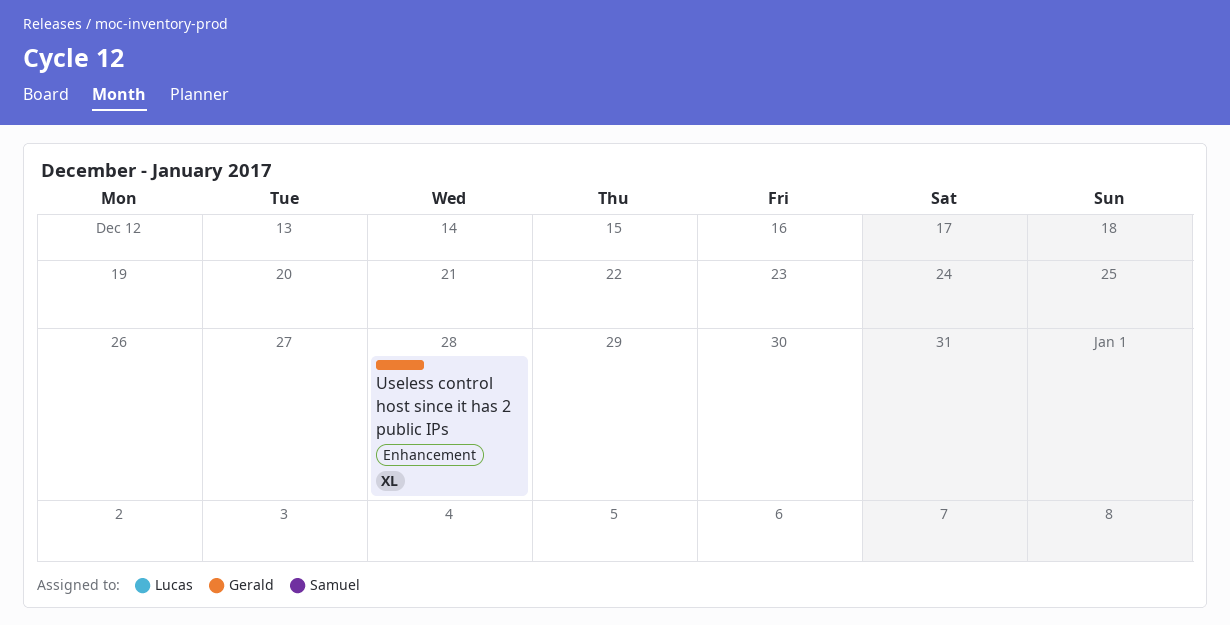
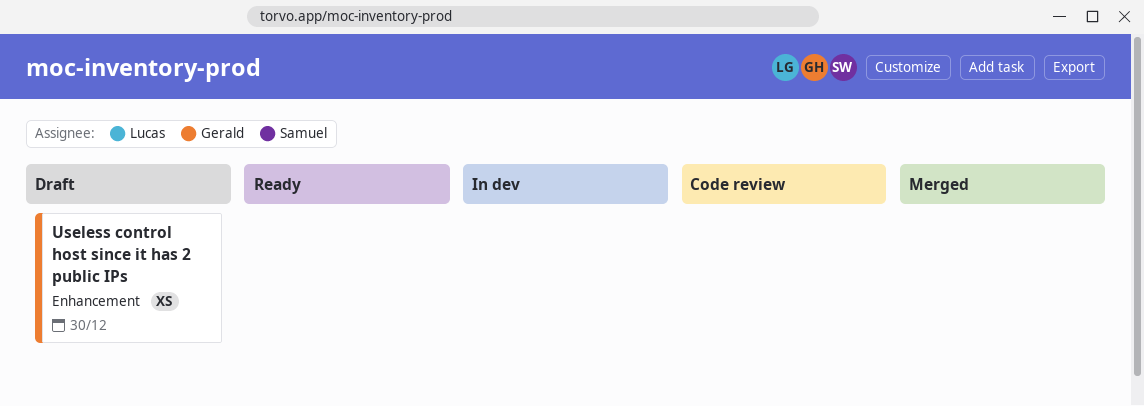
Useless control host since it has 2 public IPs, estimate: XL -> XS
Useless control host since it has 2 public IPs, due: Dec 28 -> Dec 30

